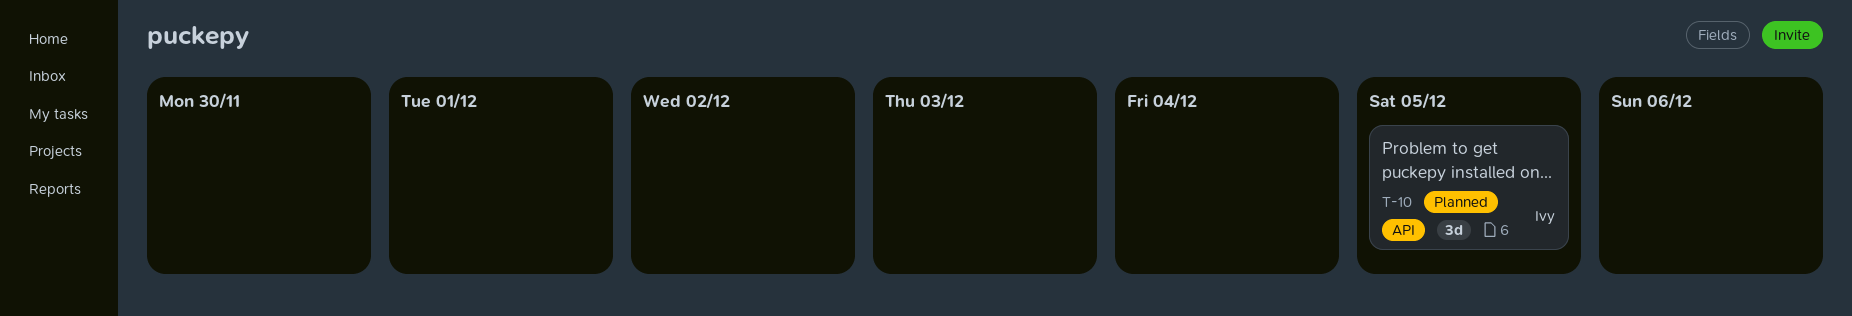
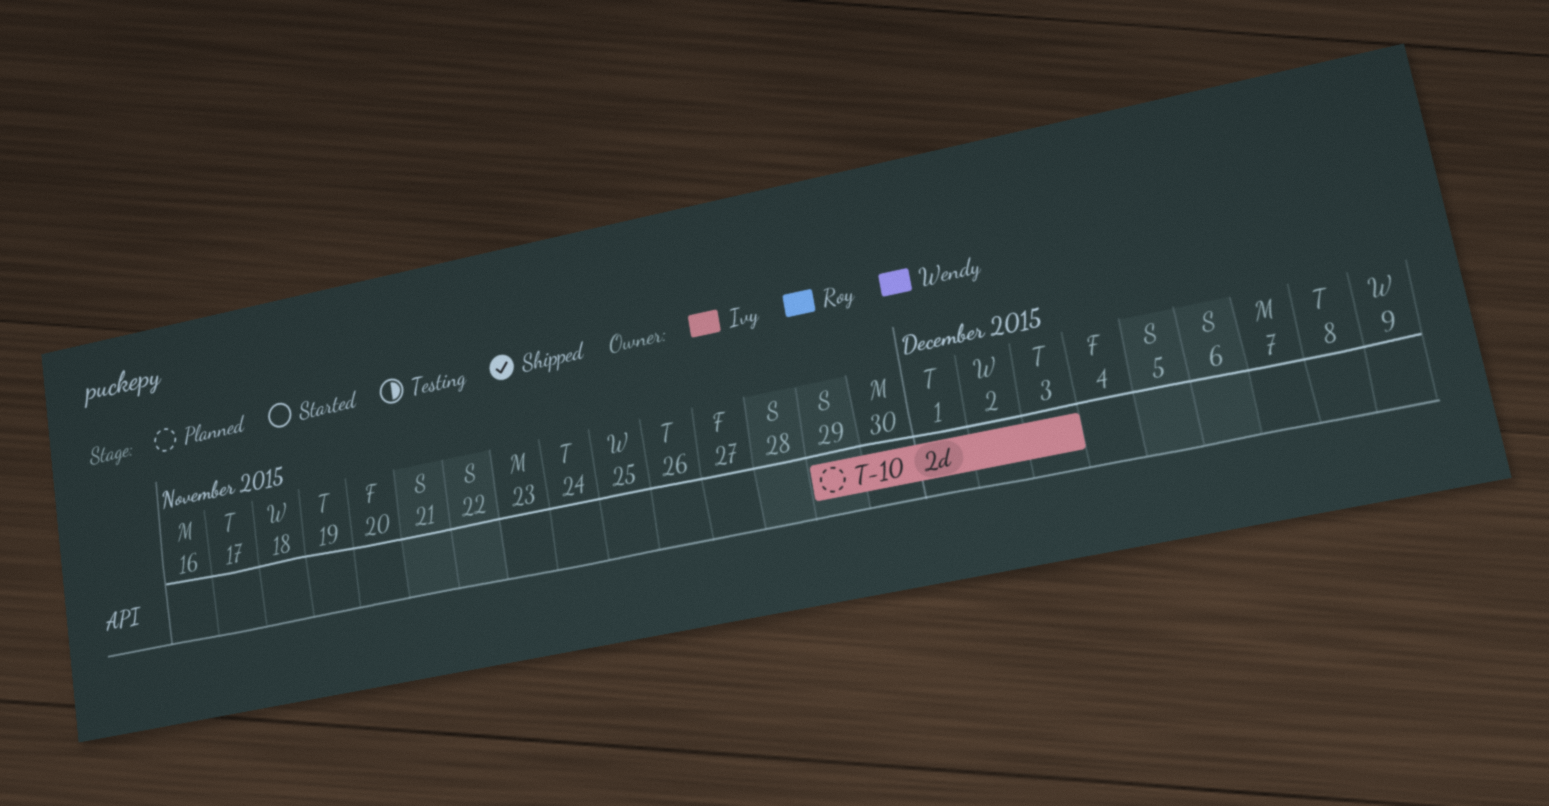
T-10, estimate: 3d -> 2d
T-10, due: Dec 5 -> Dec 3

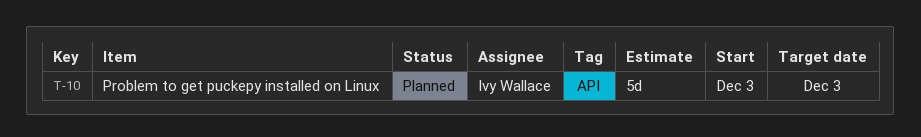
T-10, estimate: 2d -> 5d
T-10, start: Nov 29 -> Dec 3

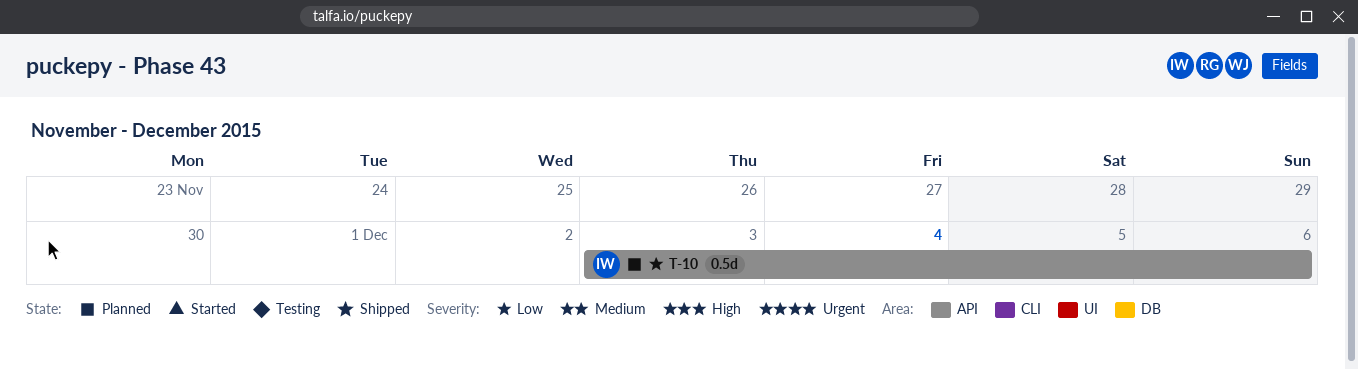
T-10, estimate: 5d -> 0.5d
T-10, due: Dec 3 -> Dec 6

